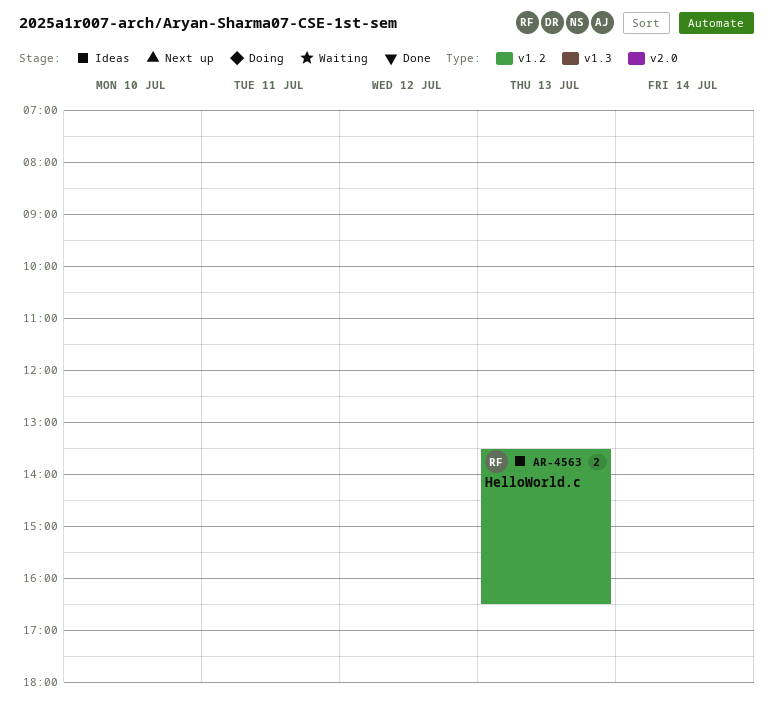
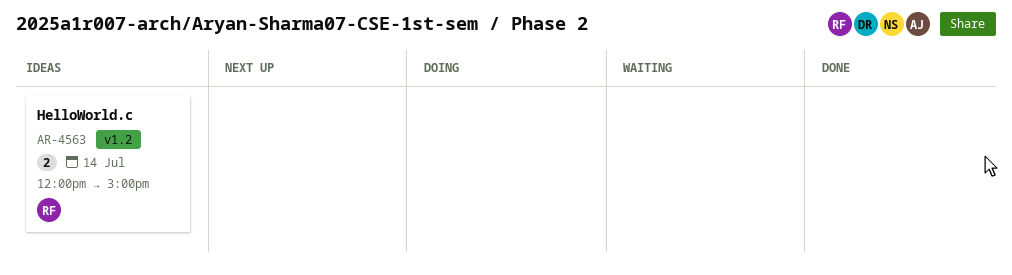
AR-4563, day: Jul 13 -> Jul 14
AR-4563, begins: 13:30 -> 12:00
AR-4563, ends: 16:30 -> 15:00

